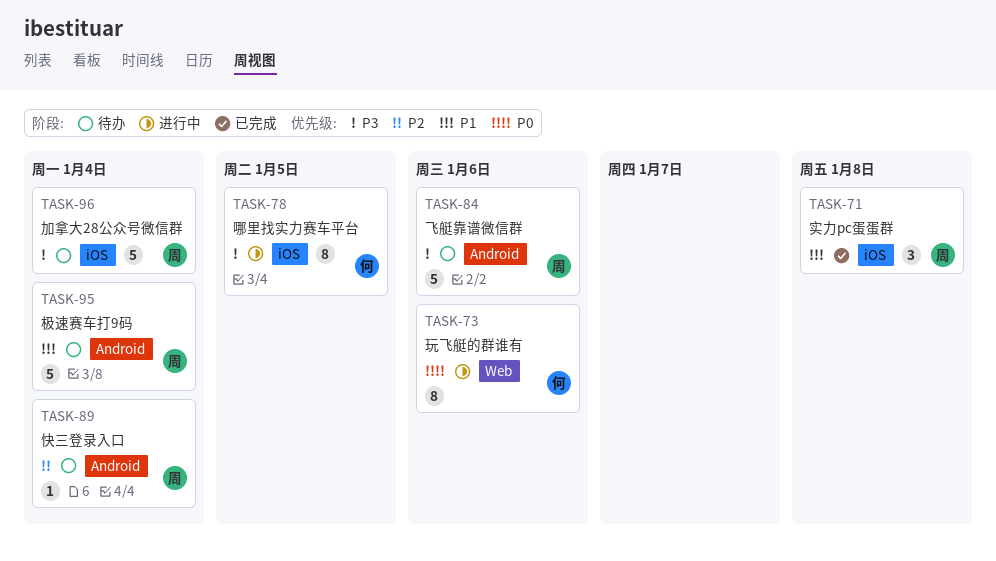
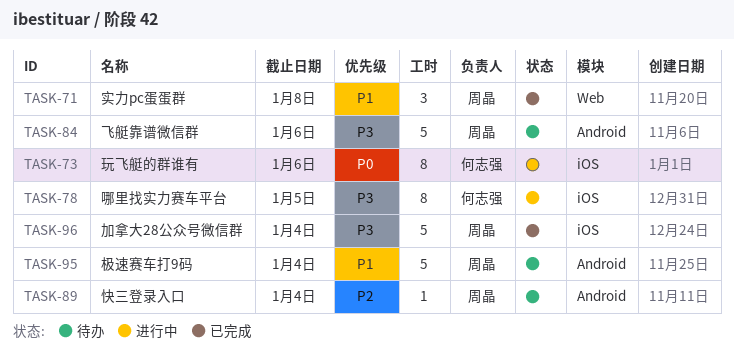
TASK-71, label: iOS -> Web
TASK-73, label: Web -> iOS
TASK-96, status: 待办 -> 已完成

